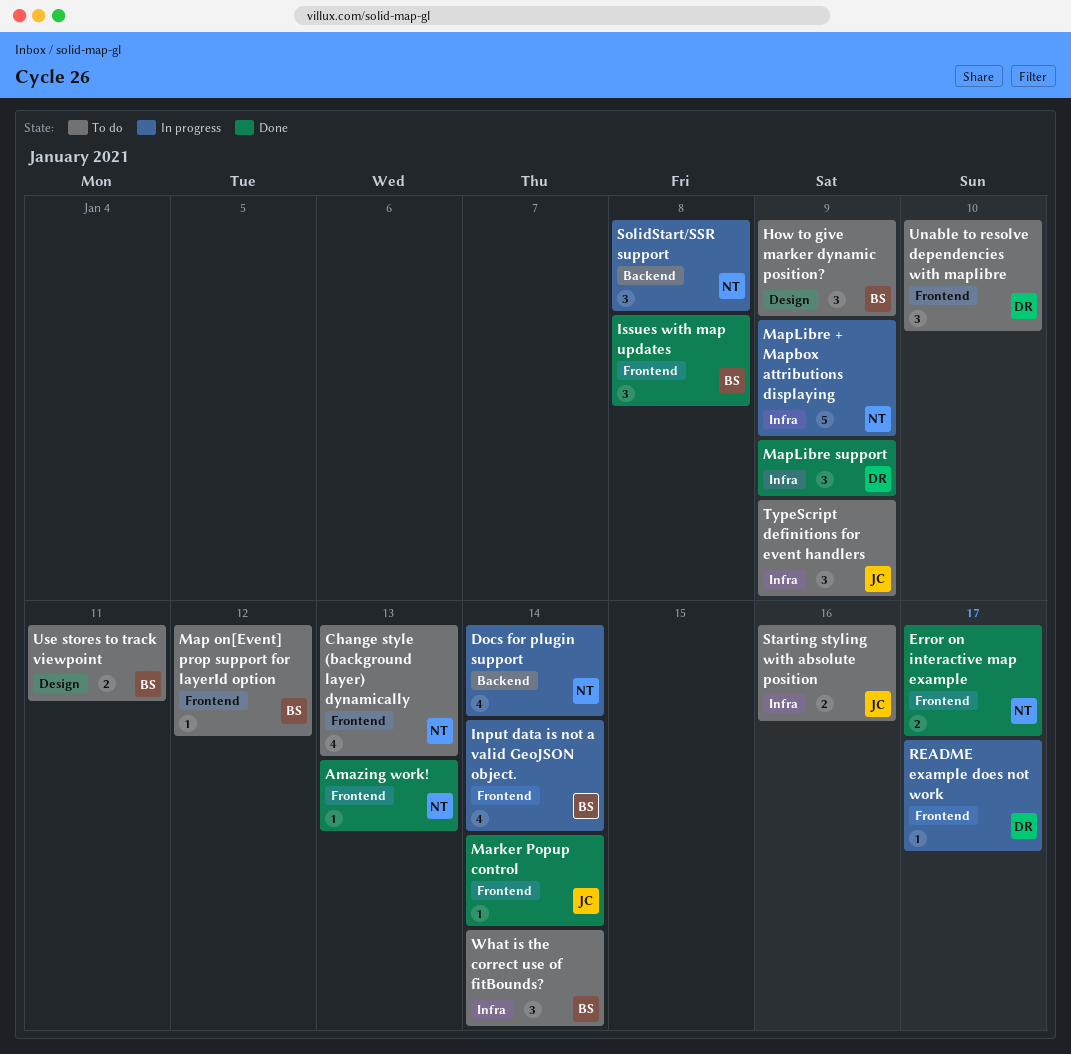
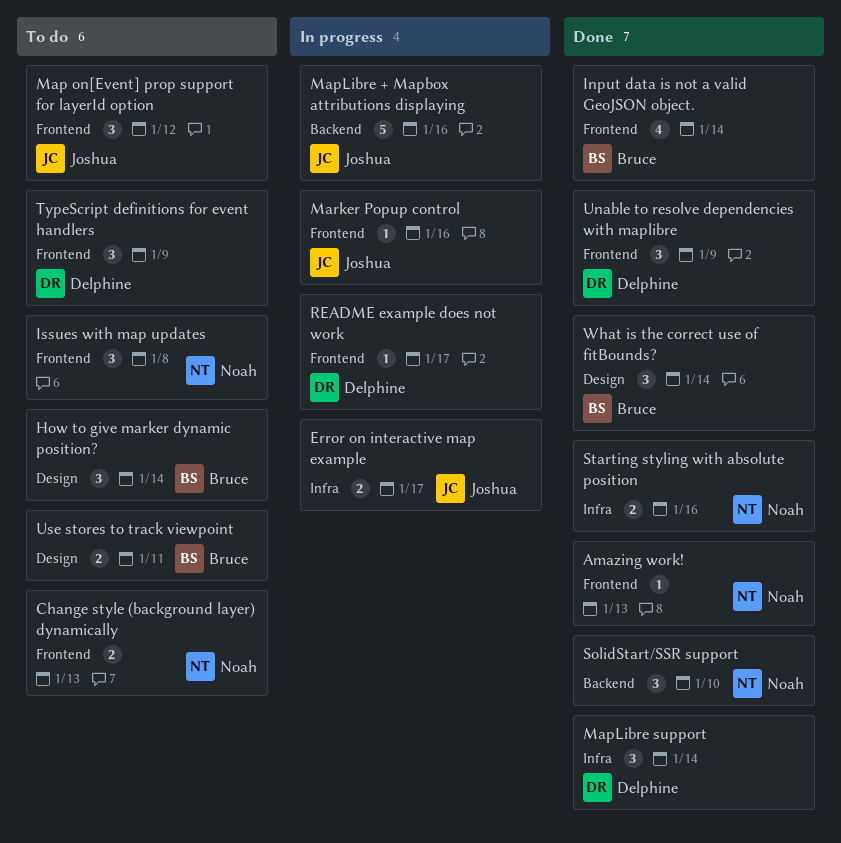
Change style (background layer) dynamically, estimate: 4 -> 2
Docs for plugin support: present -> none
Error on interactive map example, status: Done -> In progress
Error on interactive map example, owner: Noah -> Joshua
Error on interactive map example, label: Frontend -> Infra
How to give marker dynamic position?, due: Jan 9 -> Jan 14
Input data is not a valid GeoJSON object., status: In progress -> Done
Issues with map updates, status: Done -> To do
Issues with map updates, owner: Bruce -> Noah
Map on[Event] prop support for layerId option, owner: Bruce -> Joshua
Map on[Event] prop support for layerId option, estimate: 1 -> 3
MapLibre + Mapbox attributions displaying, owner: Noah -> Joshua
MapLibre + Mapbox attributions displaying, label: Infra -> Backend
MapLibre + Mapbox attributions displaying, due: Jan 9 -> Jan 16
MapLibre support, due: Jan 9 -> Jan 14
Marker Popup control, status: Done -> In progress
Marker Popup control, due: Jan 14 -> Jan 16
SolidStart/SSR support, status: In progress -> Done
SolidStart/SSR support, due: Jan 8 -> Jan 10
Starting styling with absolute position, status: To do -> Done
Starting styling with absolute position, owner: Joshua -> Noah
TypeScript definitions for event handlers, owner: Joshua -> Delphine
TypeScript definitions for event handlers, label: Infra -> Frontend
Unable to resolve dependencies with maplibre, status: To do -> Done
Unable to resolve dependencies with maplibre, due: Jan 10 -> Jan 9
What is the correct use of fitBounds?, status: To do -> Done
What is the correct use of fitBounds?, label: Infra -> Design

